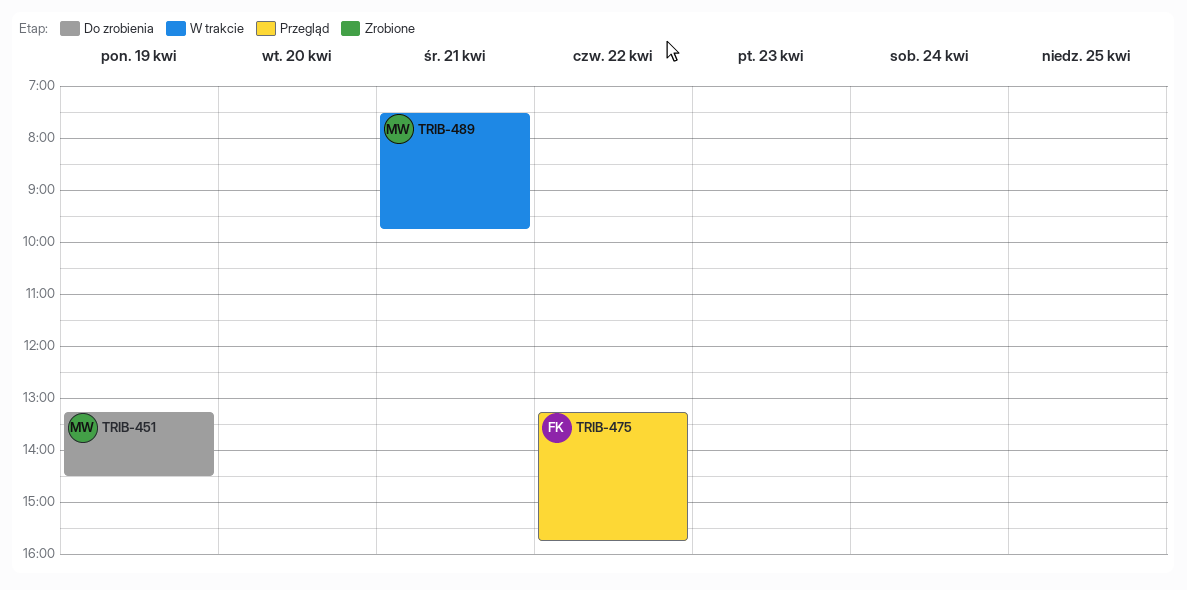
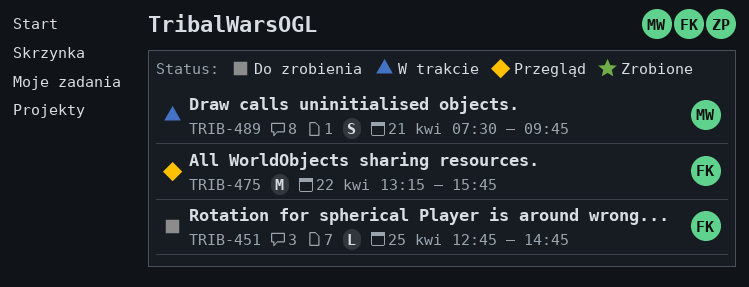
TRIB-451, owner: MW -> FK
TRIB-451, day: Apr 19 -> Apr 25
TRIB-451, begins: 13:15 -> 12:45
TRIB-451, ends: 14:30 -> 14:45

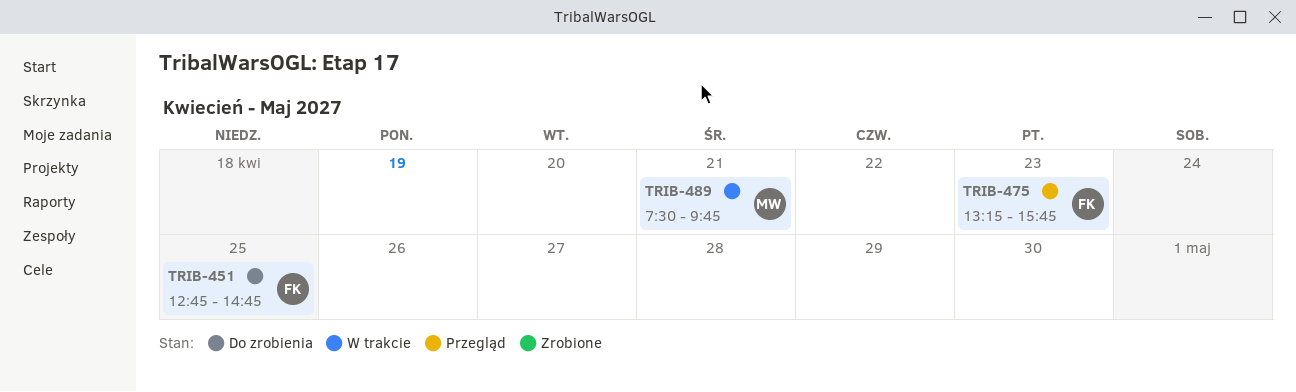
TRIB-475, day: Apr 22 -> Apr 23

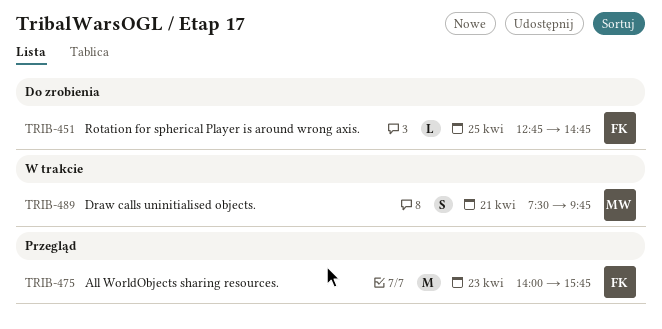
TRIB-475, begins: 13:15 -> 14:00

